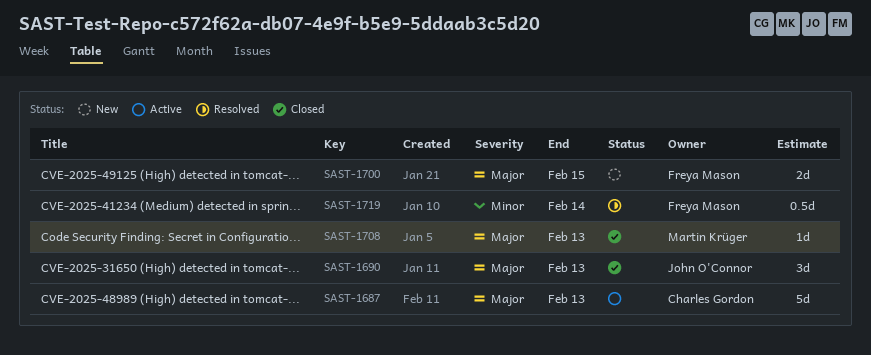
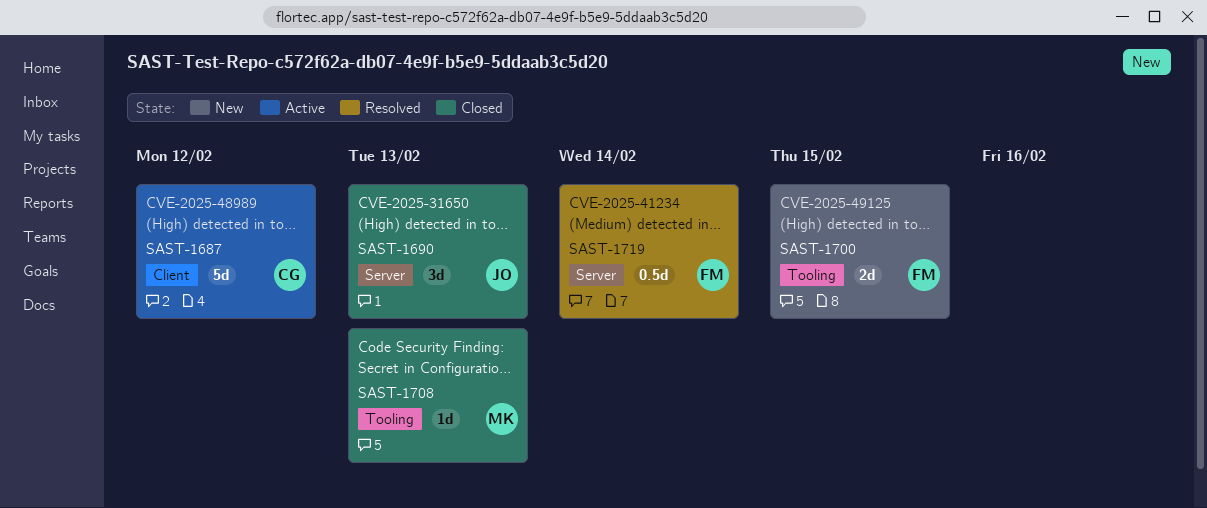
SAST-1687, due: Feb 13 -> Feb 12

